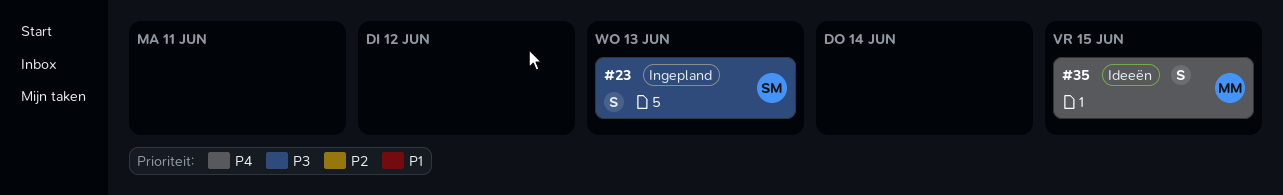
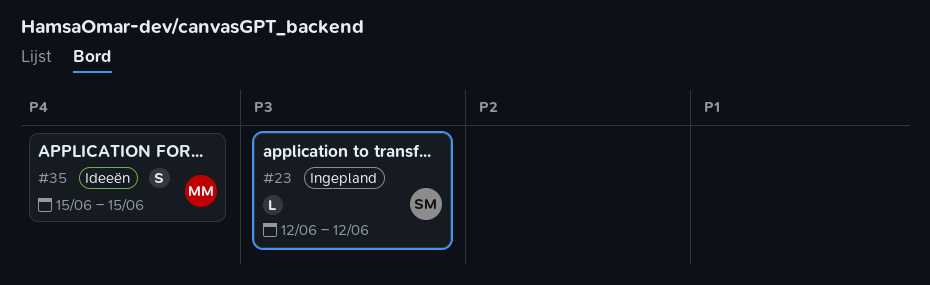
#23, estimate: S -> L
#23, due: Jun 13 -> Jun 12

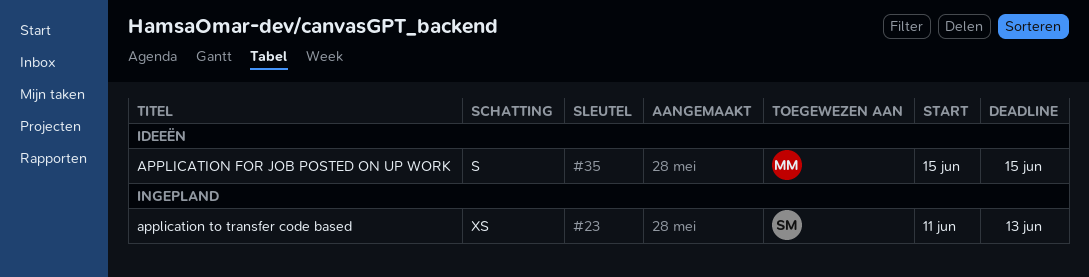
#23, estimate: L -> XS
#23, start: Jun 12 -> Jun 11
#23, due: Jun 12 -> Jun 13

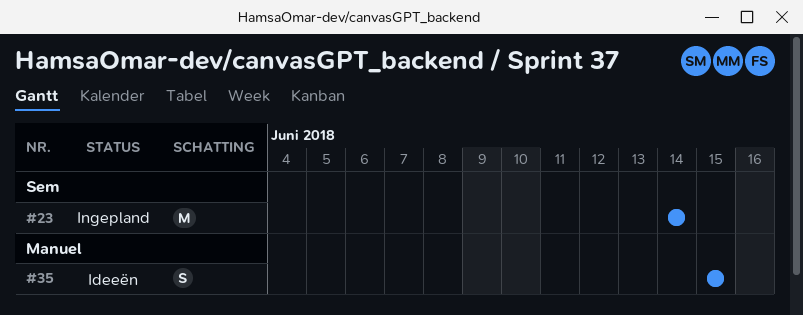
#23, estimate: XS -> M
#23, start: Jun 11 -> Jun 14
#23, due: Jun 13 -> Jun 14

